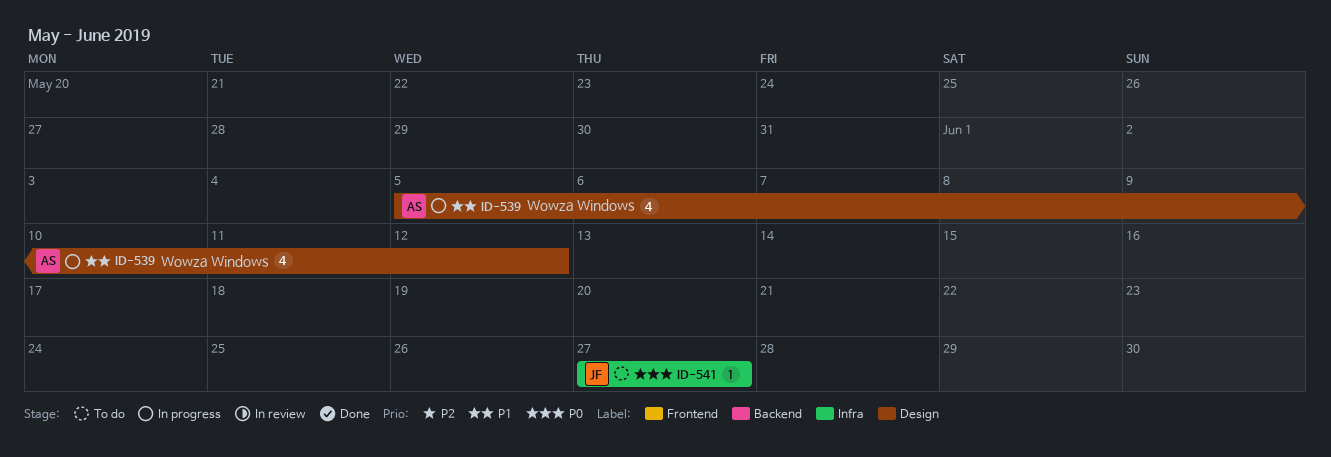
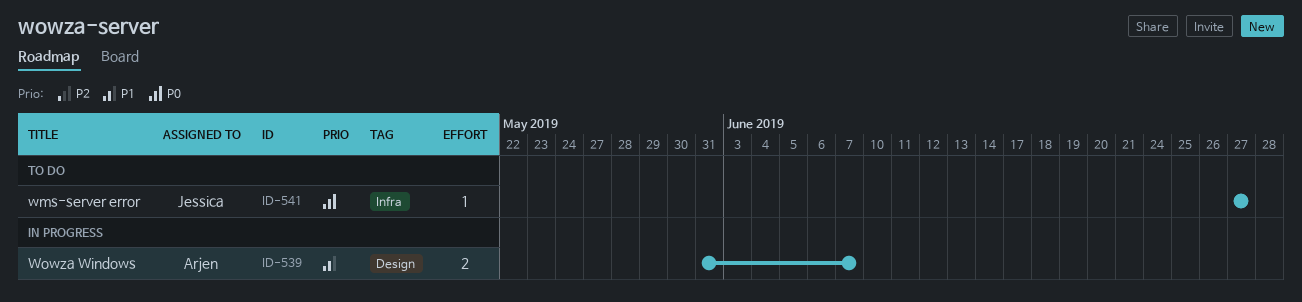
ID-539, estimate: 4 -> 2
ID-539, start: Jun 5 -> May 31
ID-539, due: Jun 12 -> Jun 7

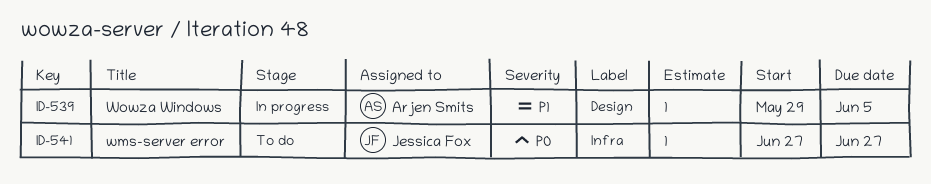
ID-539, estimate: 2 -> 1
ID-539, start: May 31 -> May 29
ID-539, due: Jun 7 -> Jun 5

